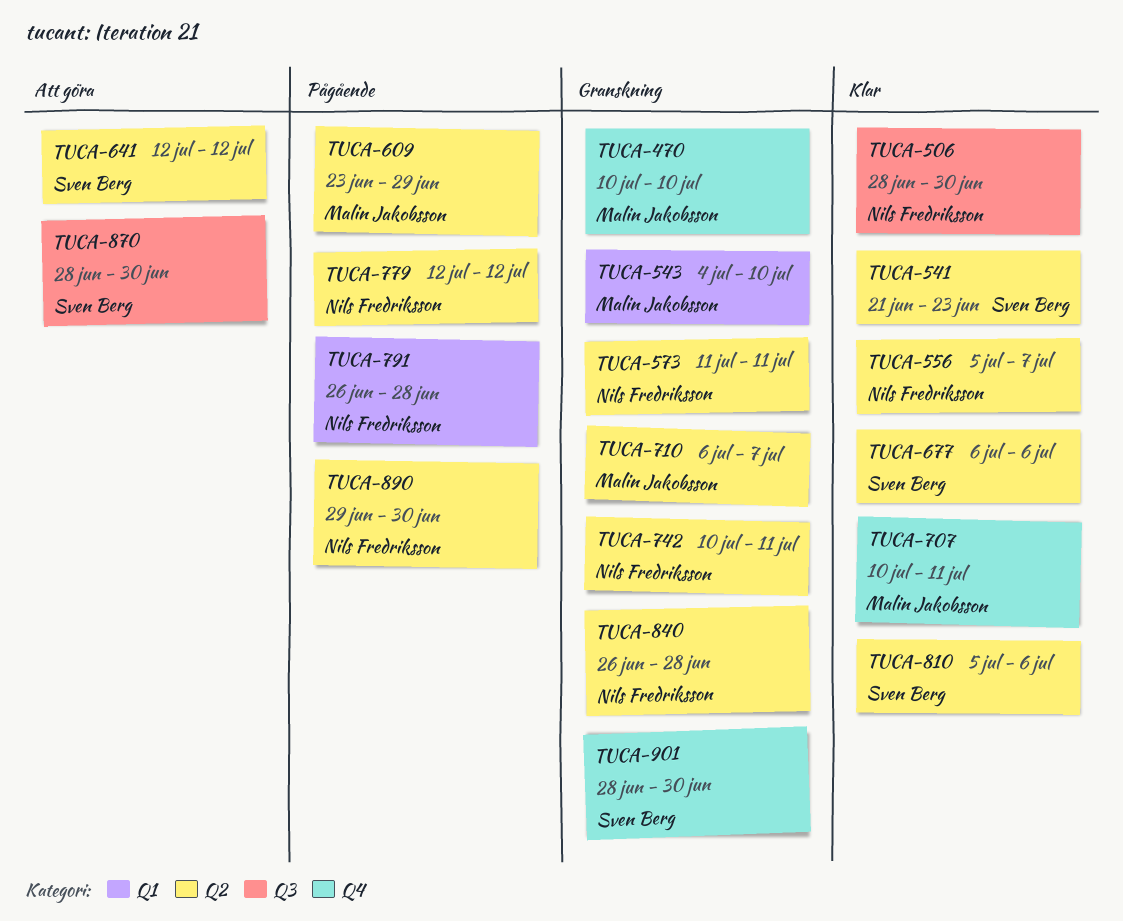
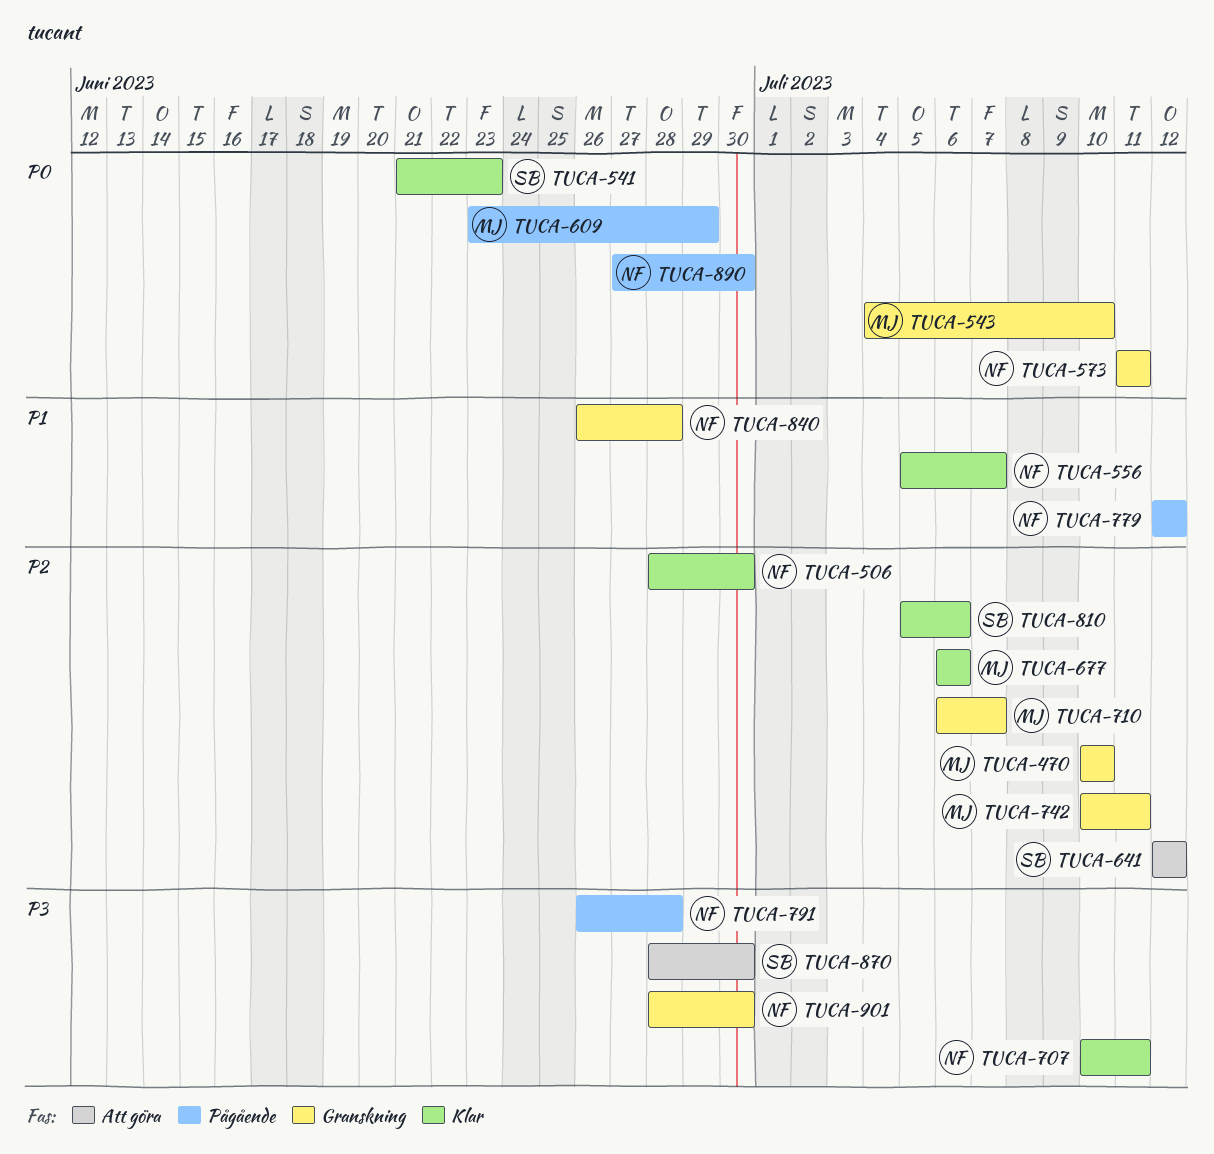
TUCA-677, owner: Sven Berg -> Malin Jakobsson
TUCA-707, owner: Malin Jakobsson -> Nils Fredriksson
TUCA-742, owner: Nils Fredriksson -> Malin Jakobsson
TUCA-890, start: Jun 29 -> Jun 27
TUCA-901, owner: Sven Berg -> Nils Fredriksson

